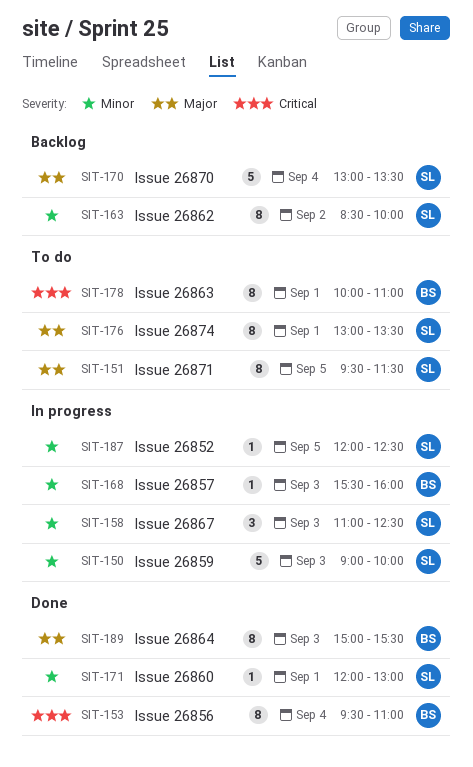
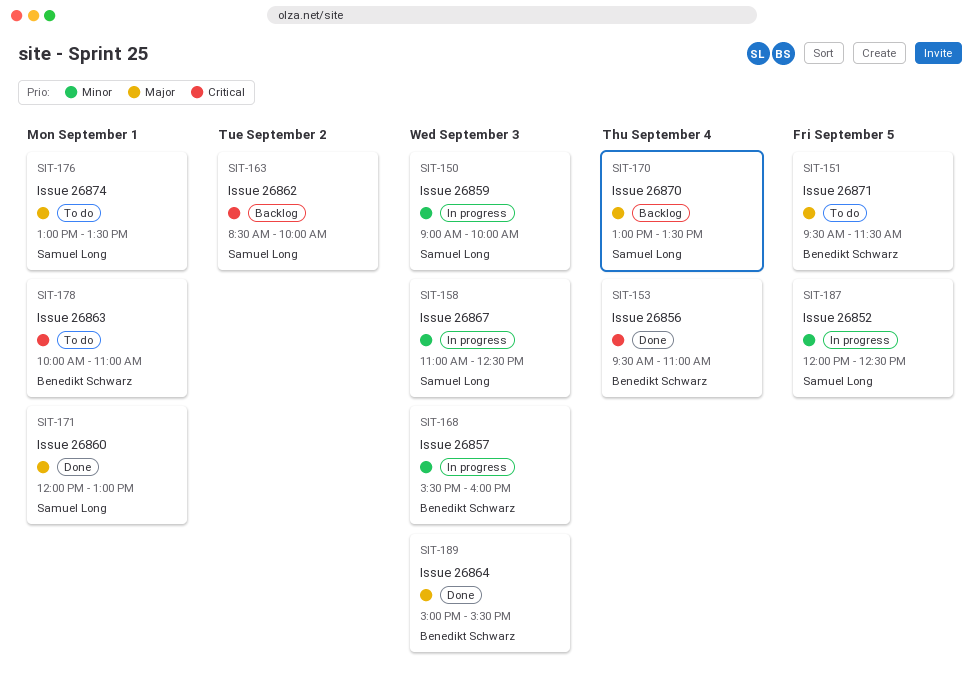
SIT-151, owner: Samuel Long -> Benedikt Schwarz
SIT-163, priority: Minor -> Critical
SIT-171, priority: Minor -> Major

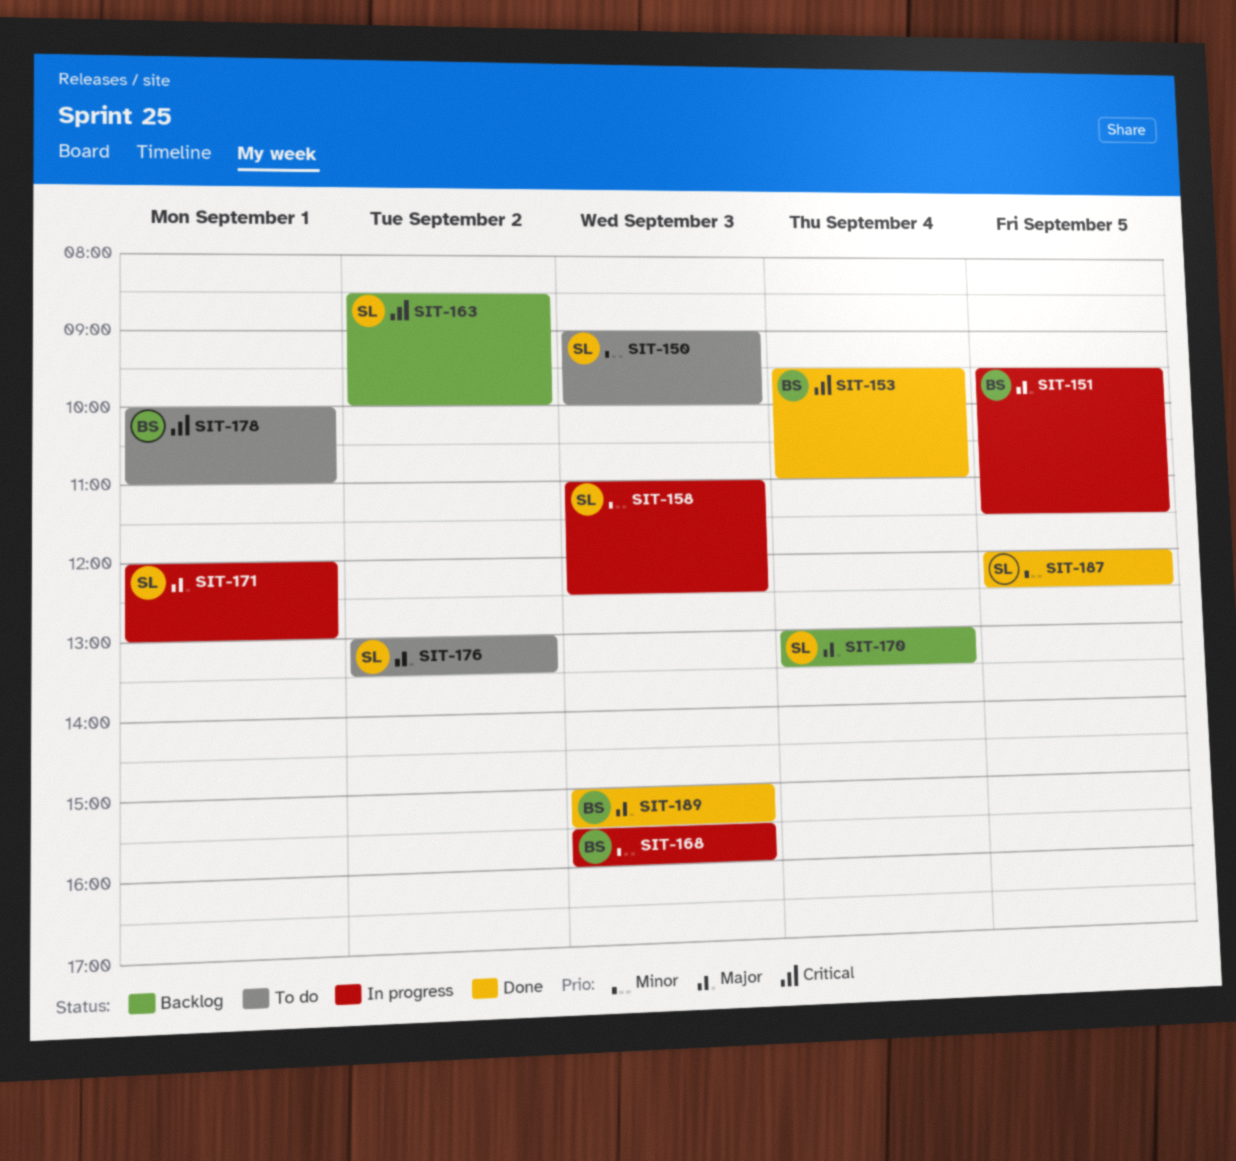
SIT-150, status: In progress -> To do
SIT-151, status: To do -> In progress
SIT-171, status: Done -> In progress
SIT-176, day: Sep 1 -> Sep 2
SIT-187, status: In progress -> Done

